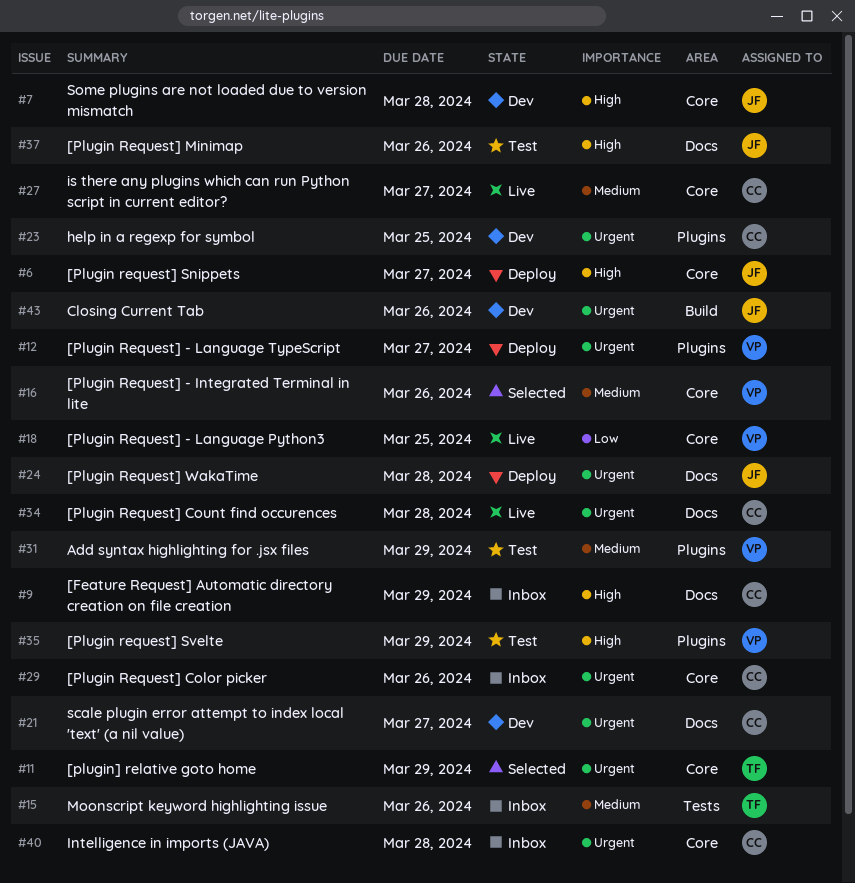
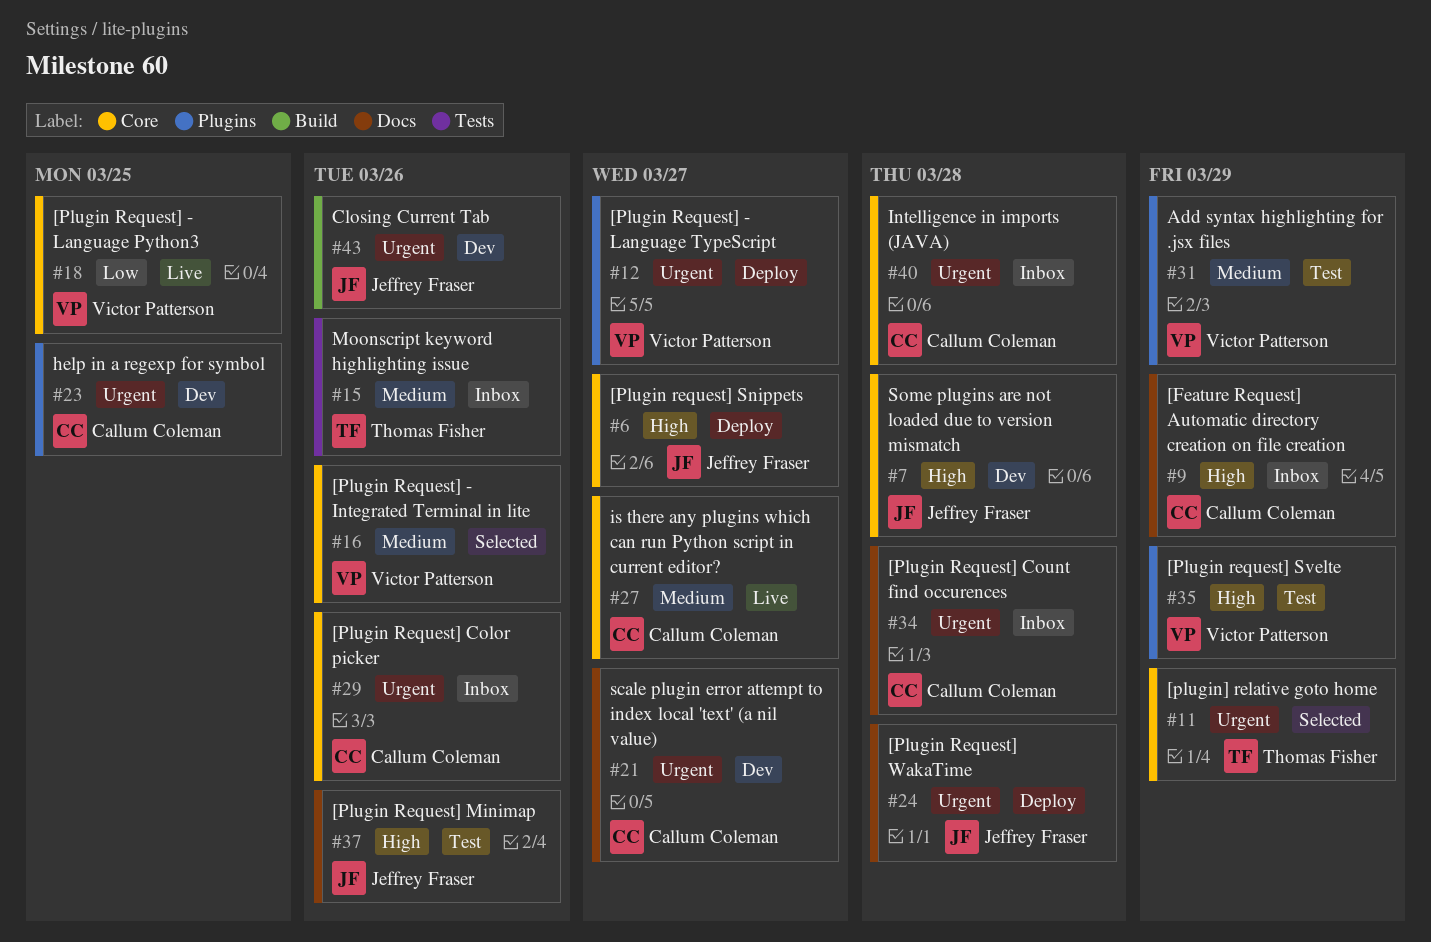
#34, status: Live -> Inbox

